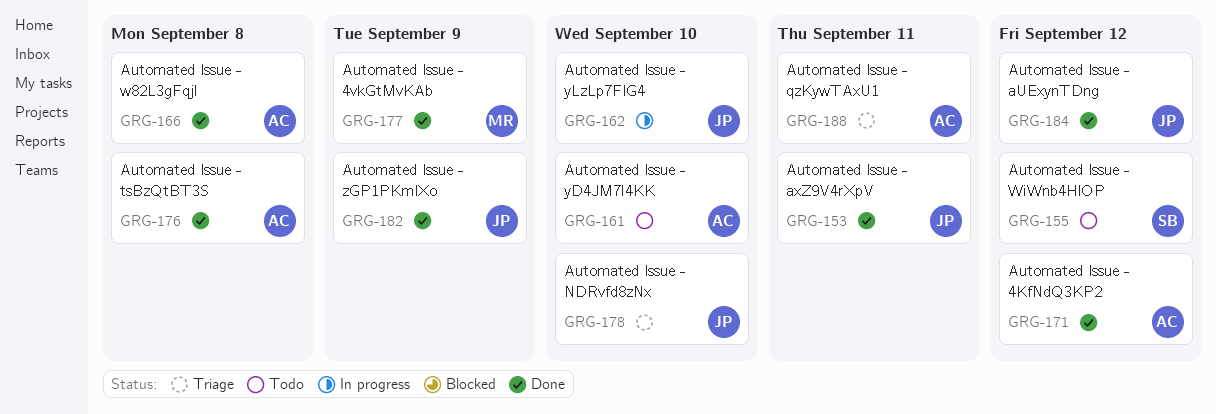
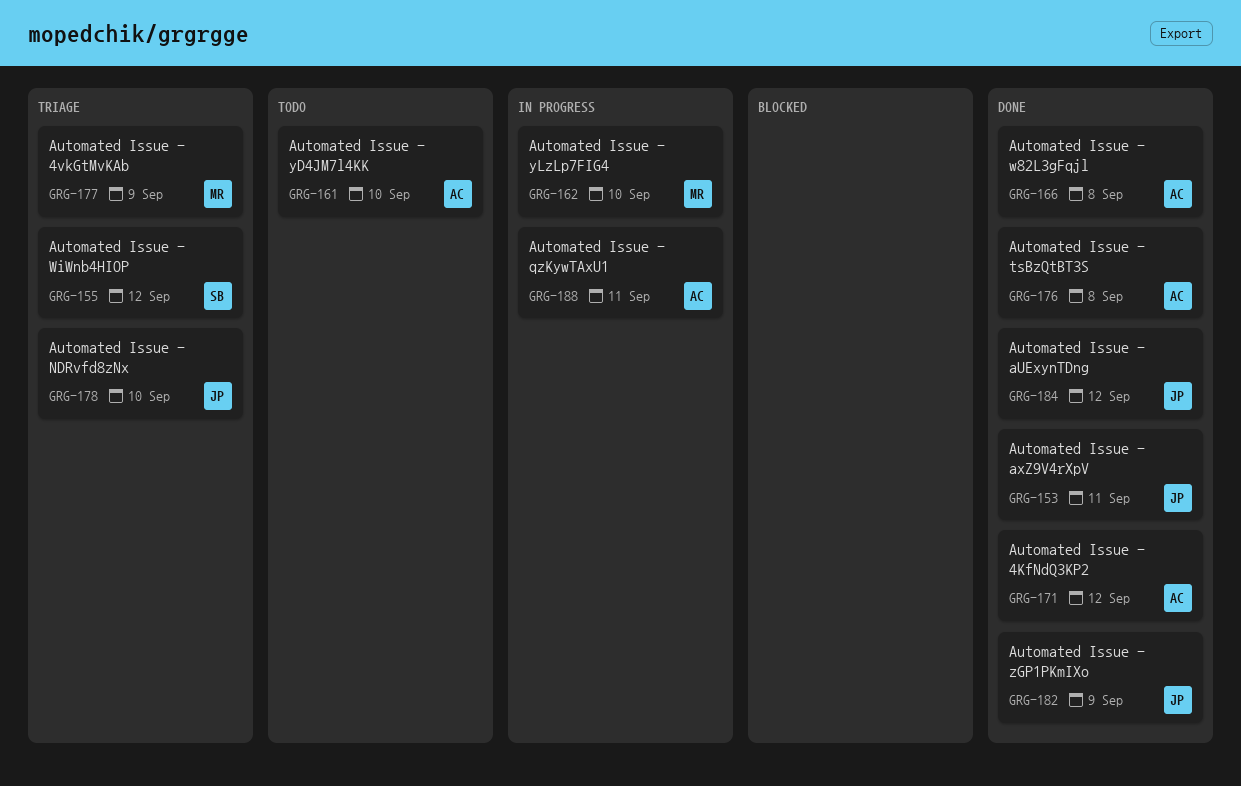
GRG-155, status: Todo -> Triage
GRG-162, owner: JP -> MR
GRG-177, status: Done -> Triage
GRG-188, status: Triage -> In progress

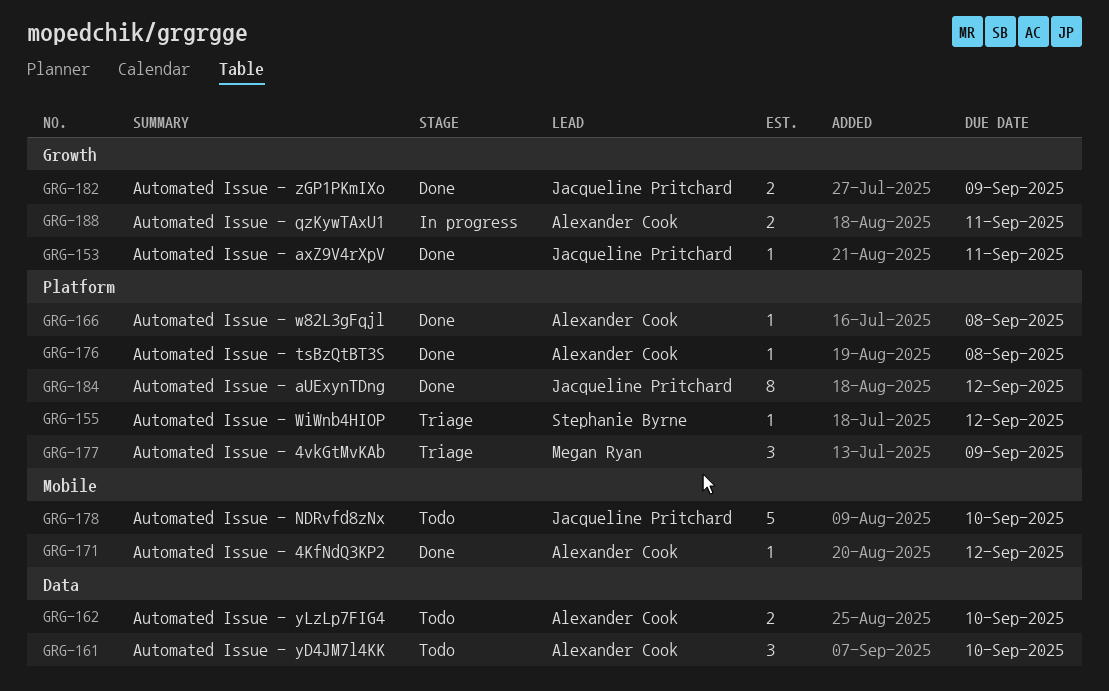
GRG-162, status: In progress -> Todo
GRG-162, owner: Megan Ryan -> Alexander Cook
GRG-178, status: Triage -> Todo

